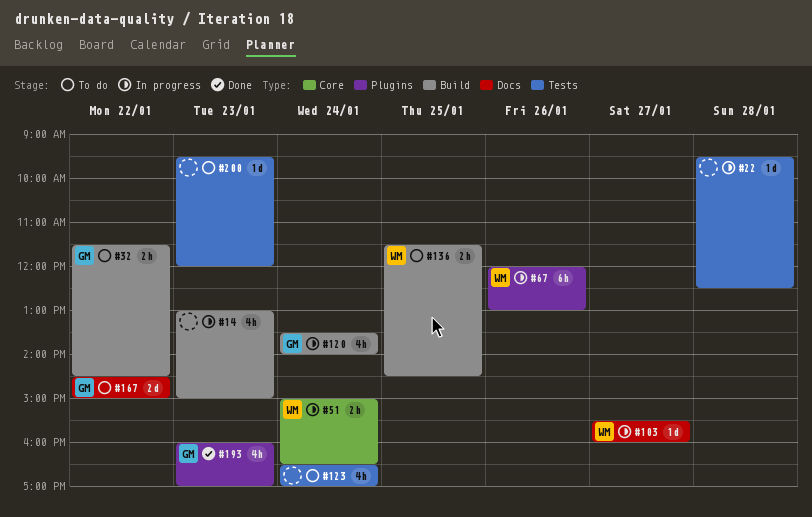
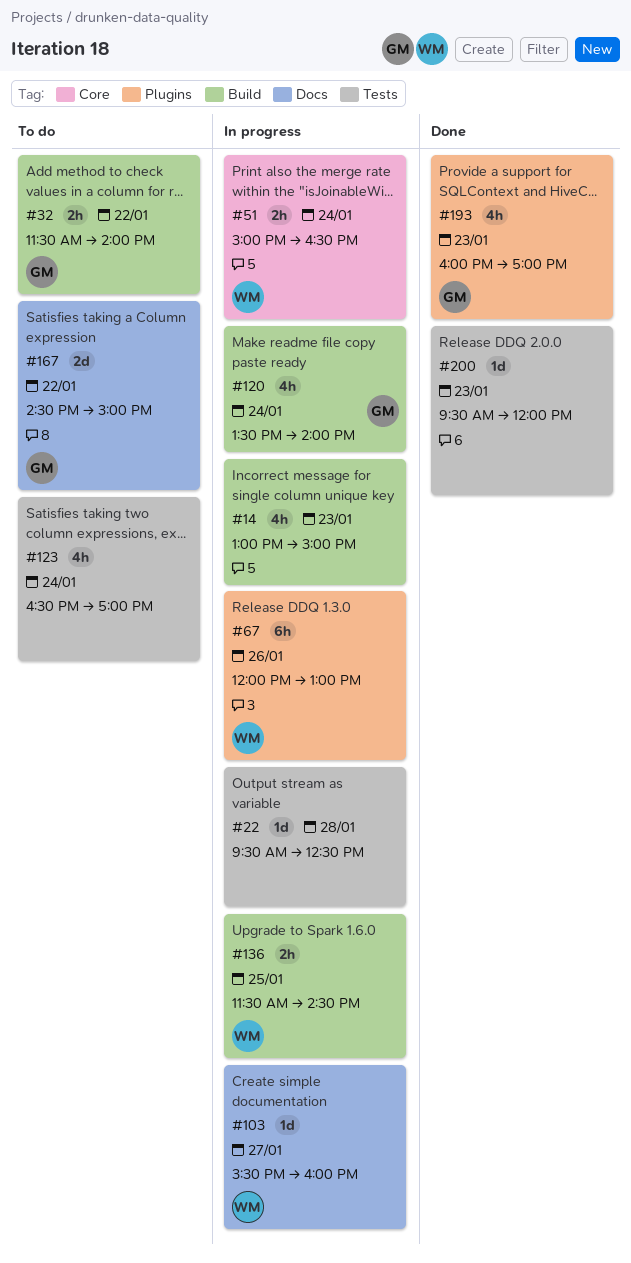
#32, ends: 14:30 -> 14:00
#136, status: To do -> In progress
#200, status: To do -> Done

